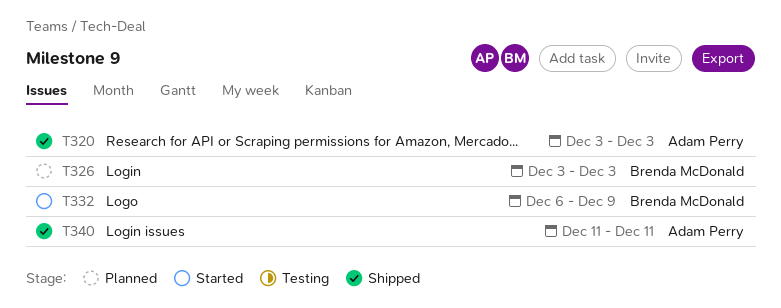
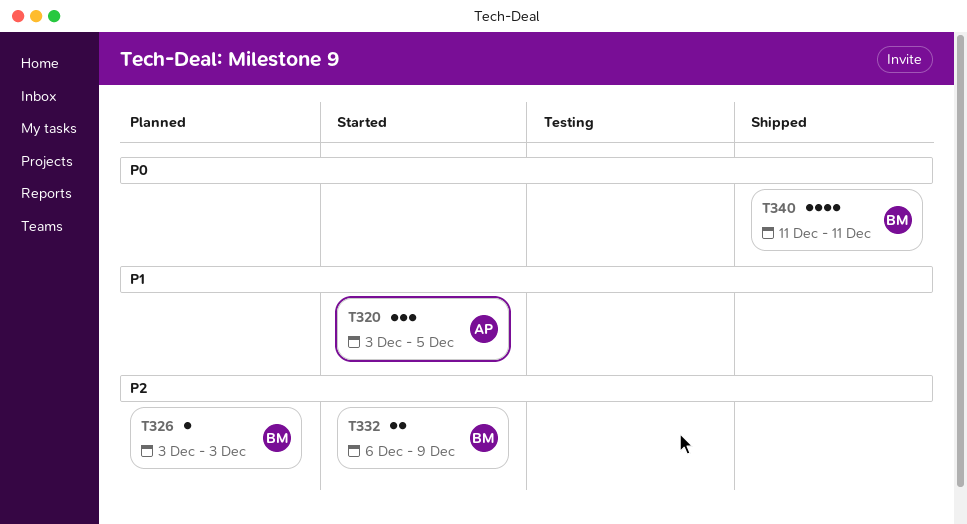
T320, status: Shipped -> Started
T320, due: Dec 3 -> Dec 5
T340, owner: Adam Perry -> Brenda McDonald

